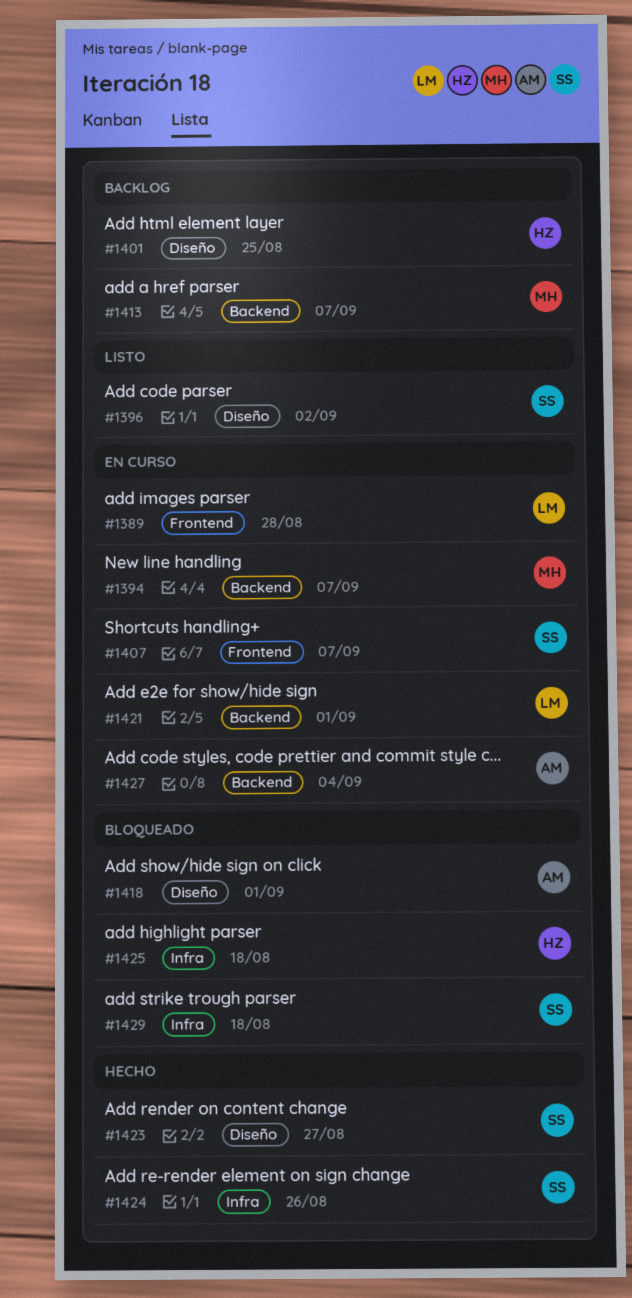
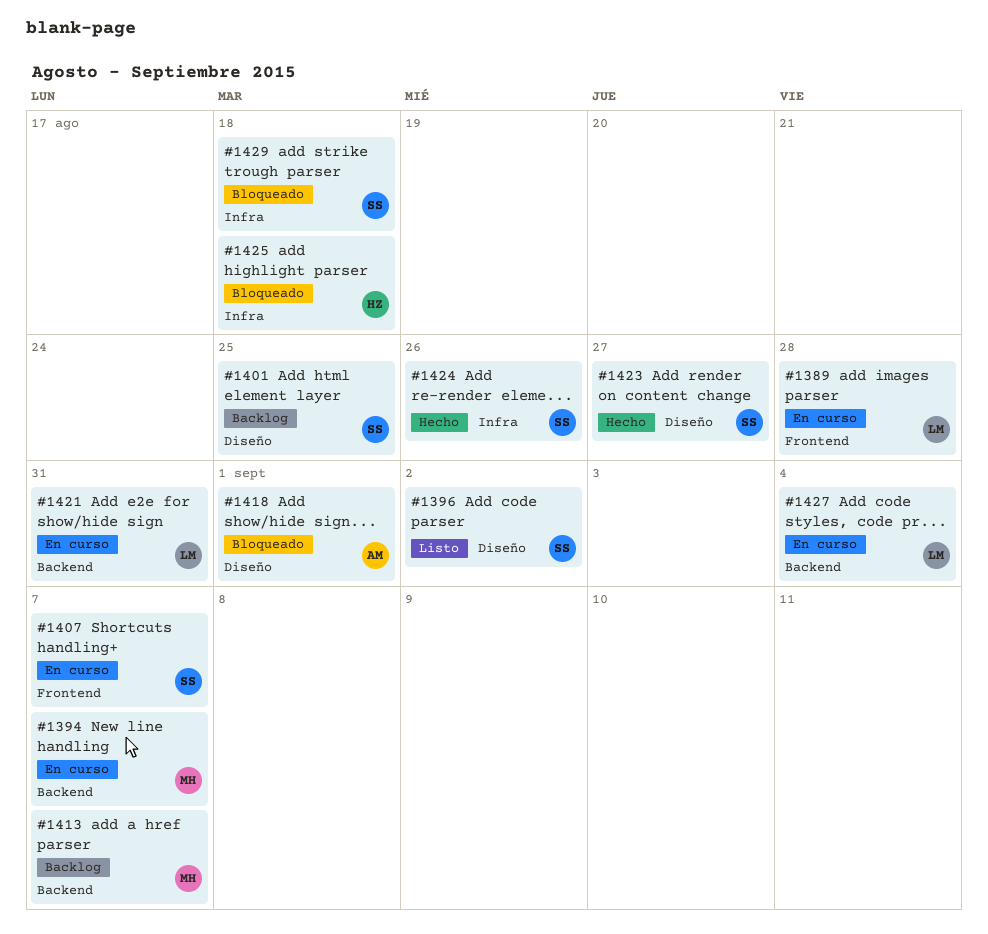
#1401, owner: HZ -> SS
#1421, due: Sep 1 -> Aug 31
#1427, owner: AM -> LM

